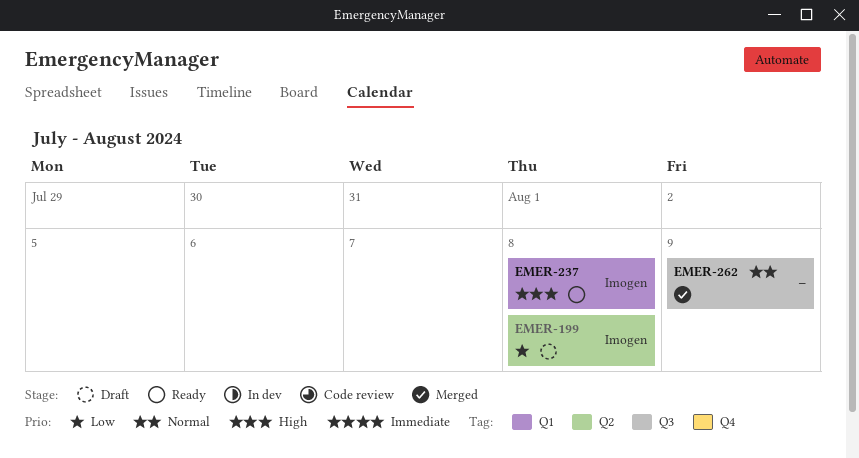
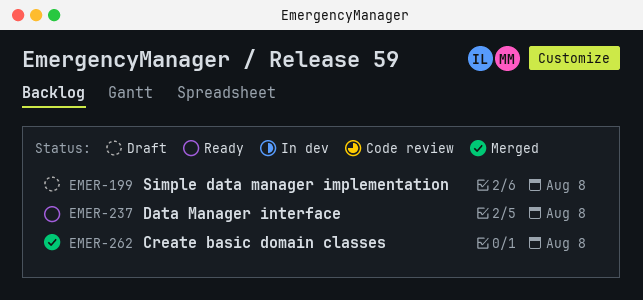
EMER-262, due: Aug 9 -> Aug 8

